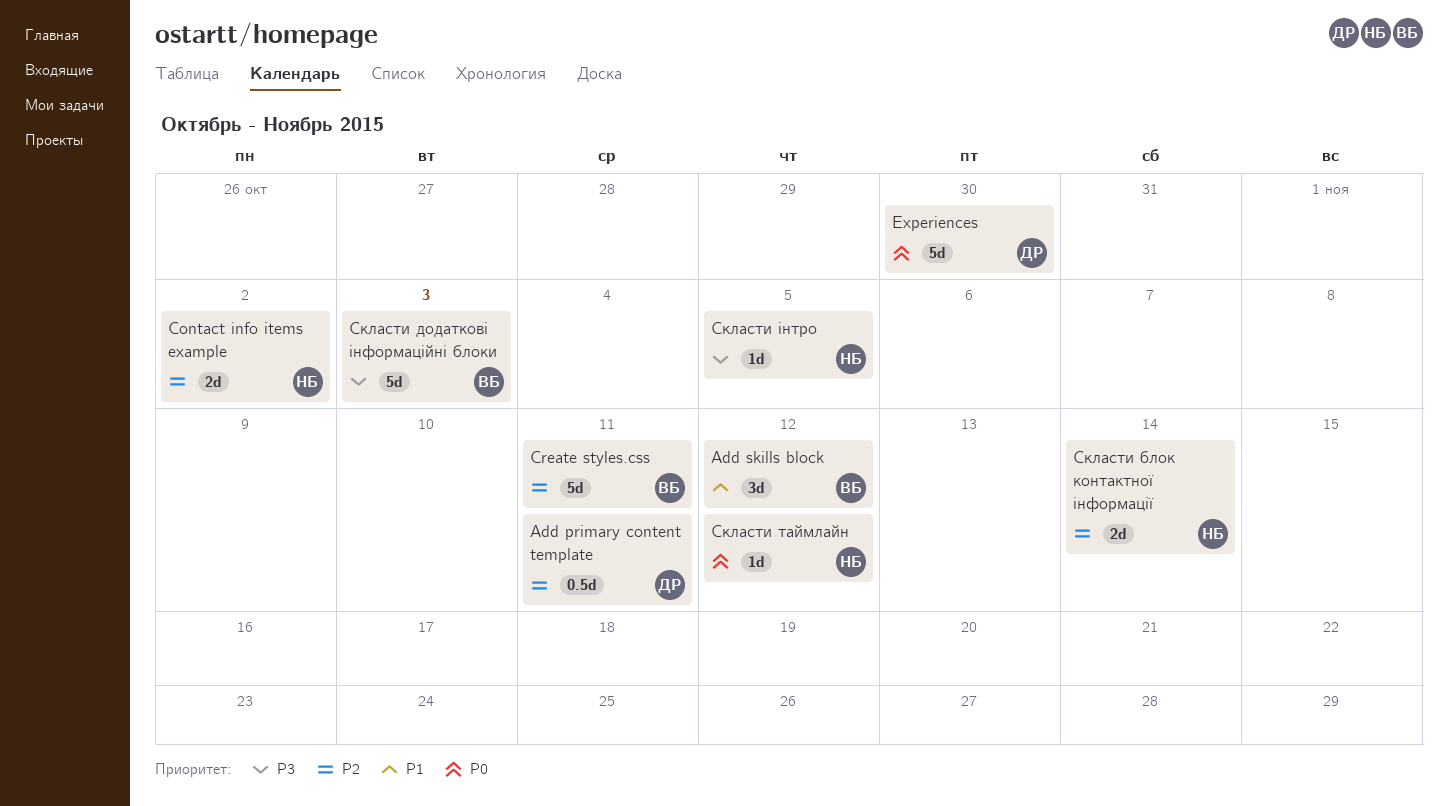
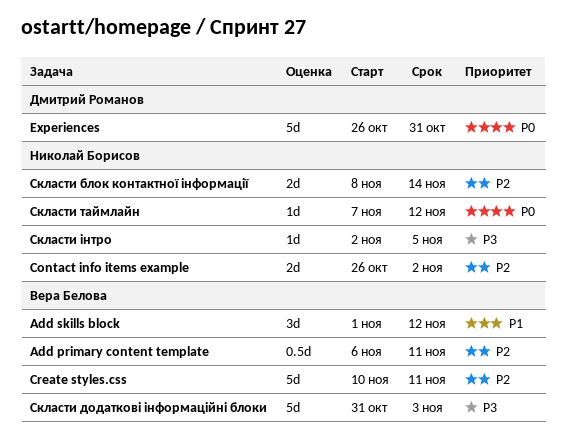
Add primary content template, owner: Дмитрий Романов -> Вера Белова
Experiences, due: Oct 30 -> Oct 31

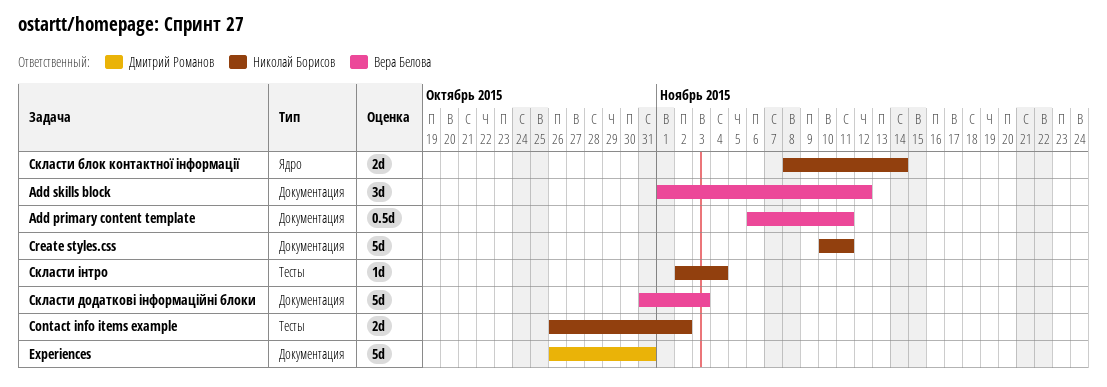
Create styles.css, owner: Вера Белова -> Николай Борисов
Скласти таймлайн: present -> none
Скласти інтро, due: Nov 5 -> Nov 4

